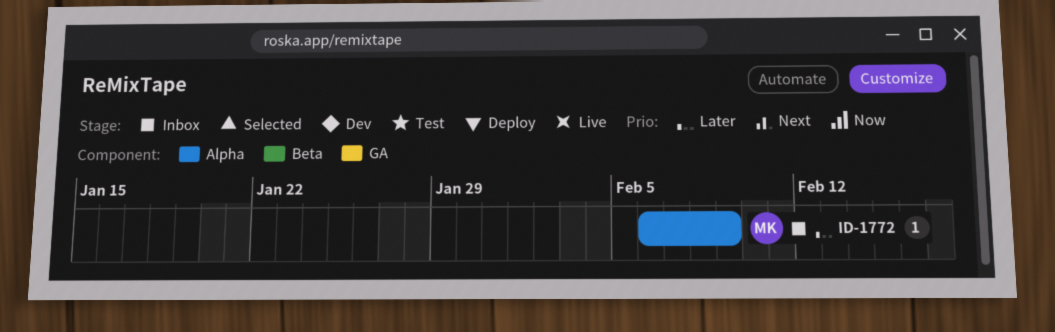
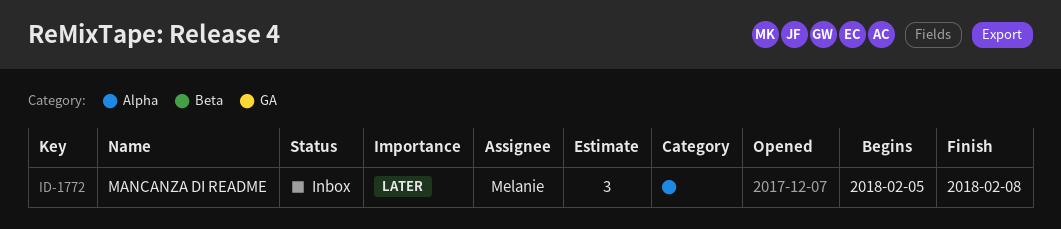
ID-1772, estimate: 1 -> 3
ID-1772, start: Feb 6 -> Feb 5
ID-1772, due: Feb 9 -> Feb 8

